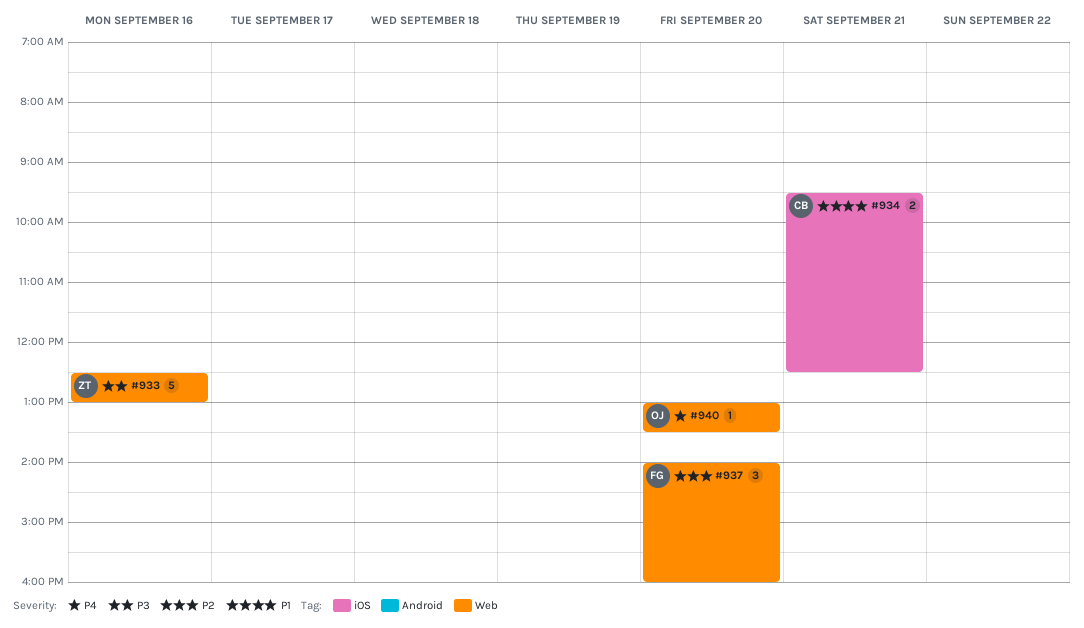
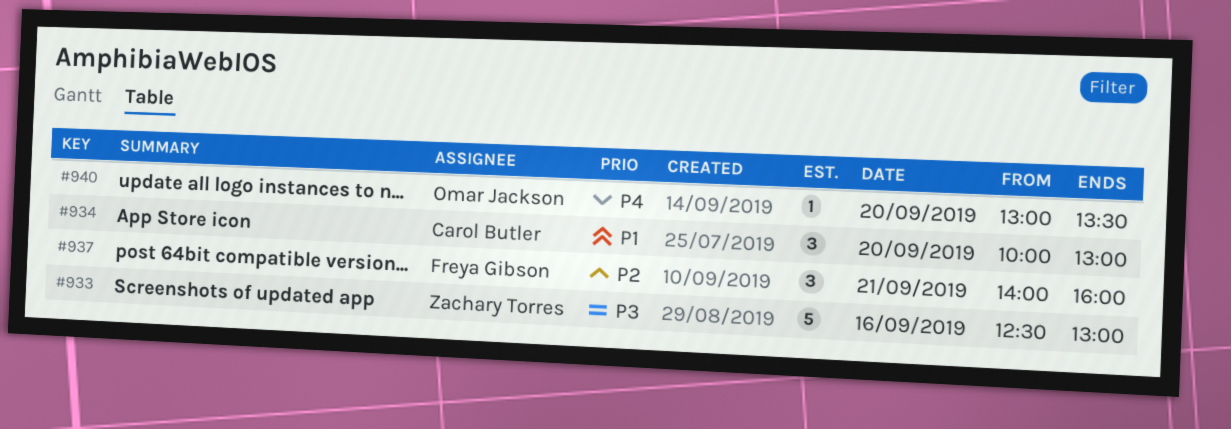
#934, estimate: 2 -> 3
#934, day: Sep 21 -> Sep 20
#934, begins: 09:30 -> 10:00
#934, ends: 12:30 -> 13:00
#937, day: Sep 20 -> Sep 21

